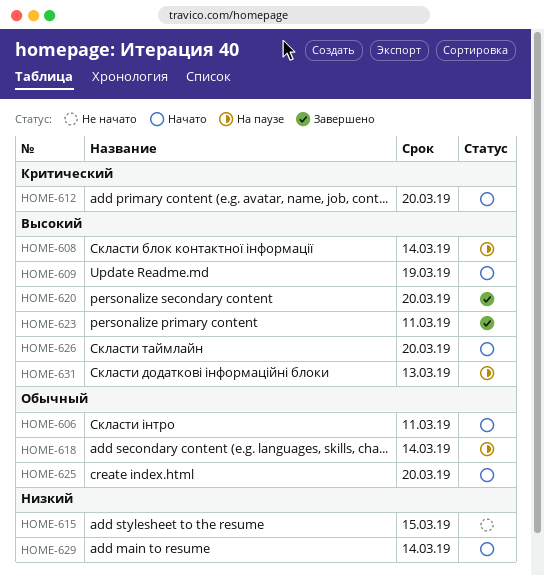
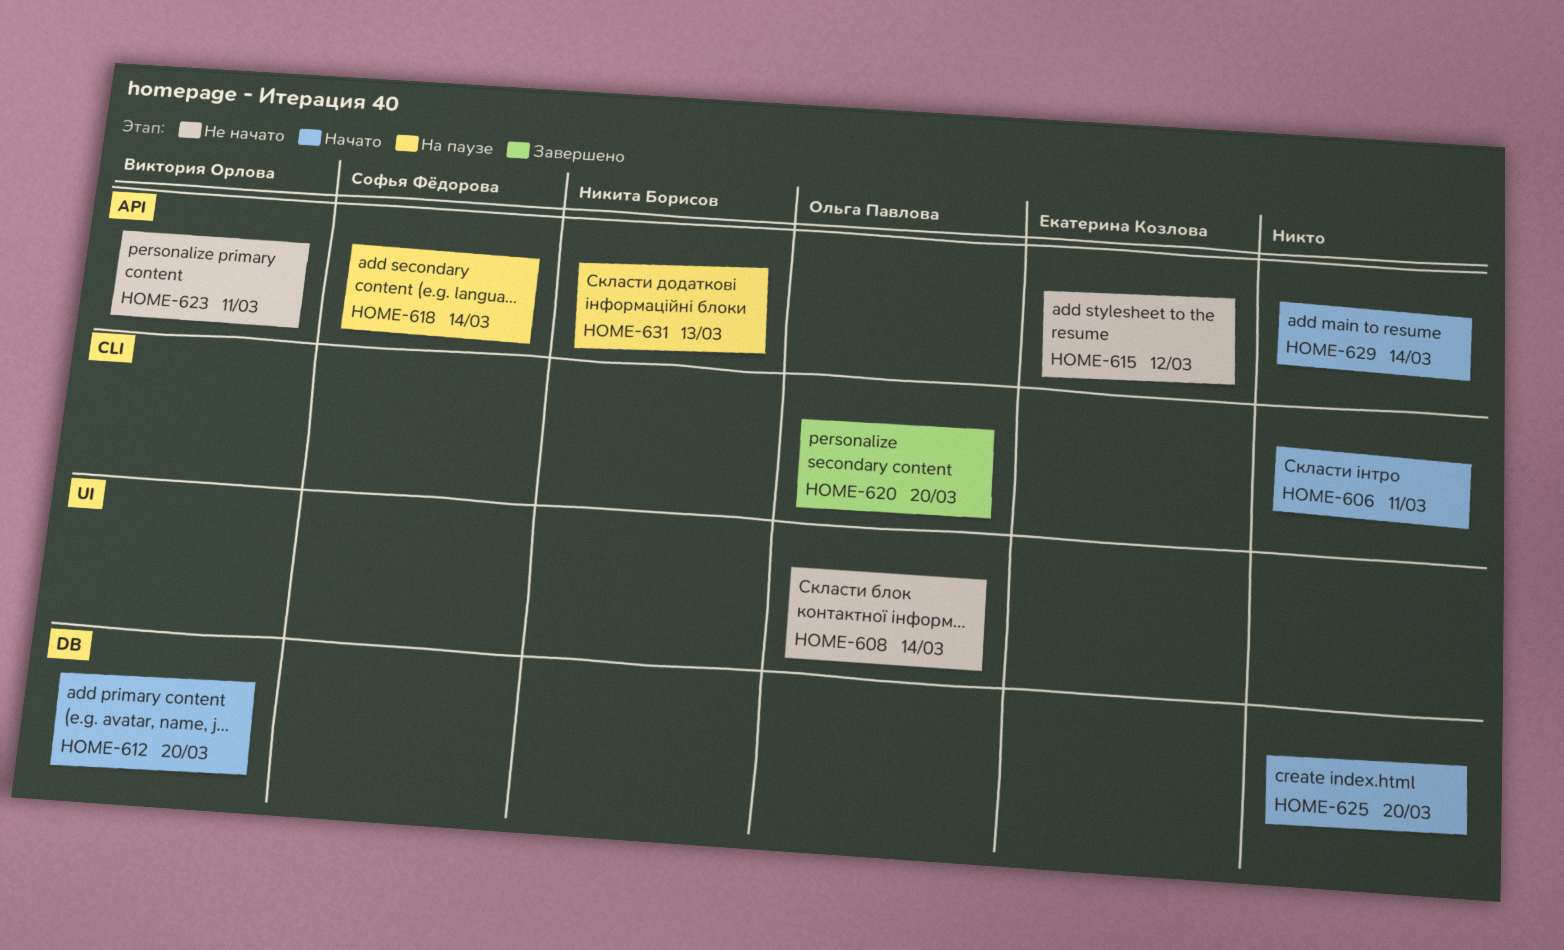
HOME-608, status: На паузе -> Не начато
HOME-609: present -> none
HOME-615, due: Mar 15 -> Mar 12
HOME-623, status: Завершено -> Не начато
HOME-626: present -> none

